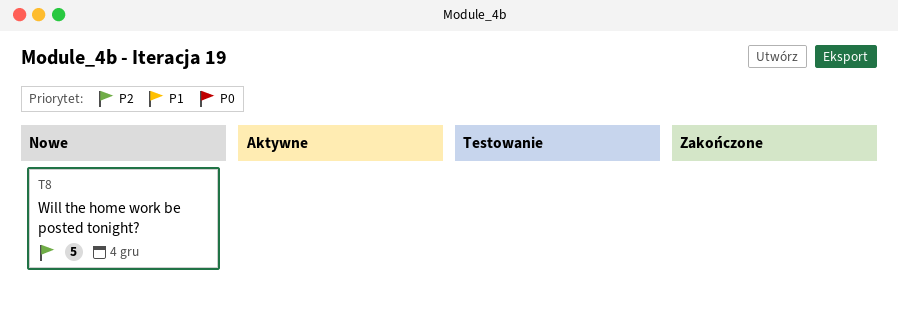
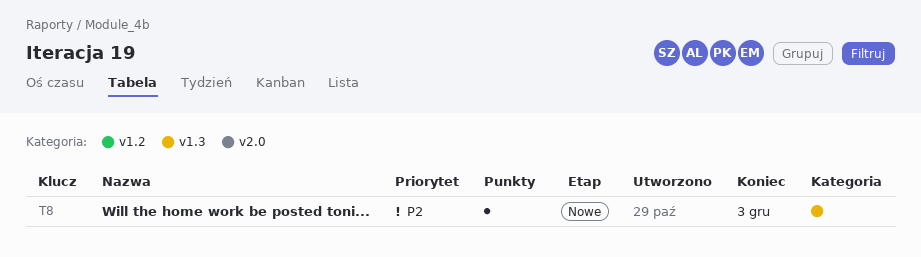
T8, estimate: 5 -> 1
T8, due: Dec 4 -> Dec 3

